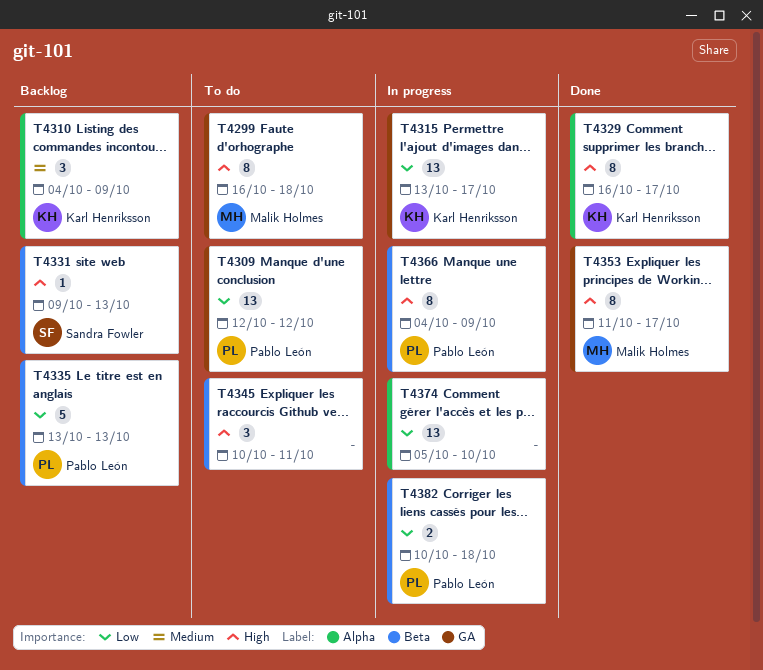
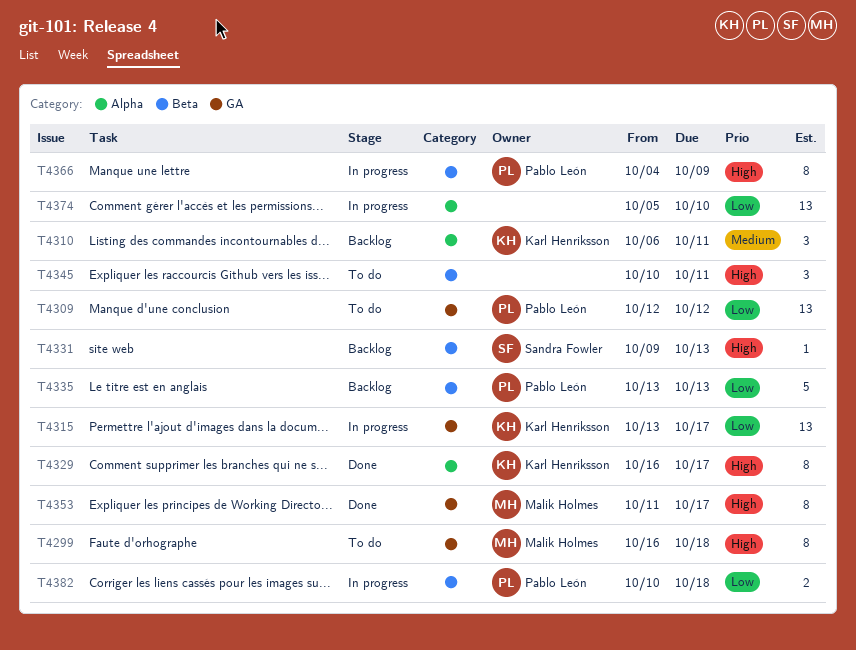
T4310, start: Oct 4 -> Oct 6
T4310, due: Oct 9 -> Oct 11

